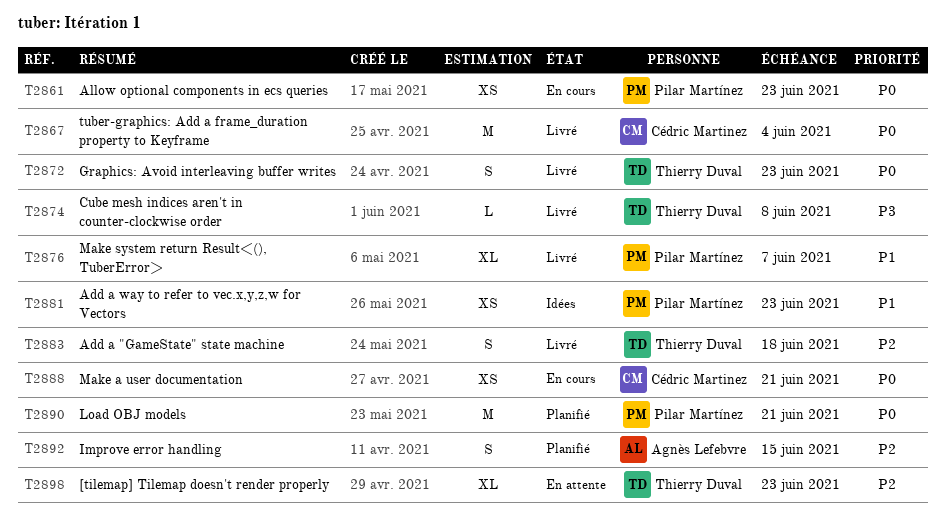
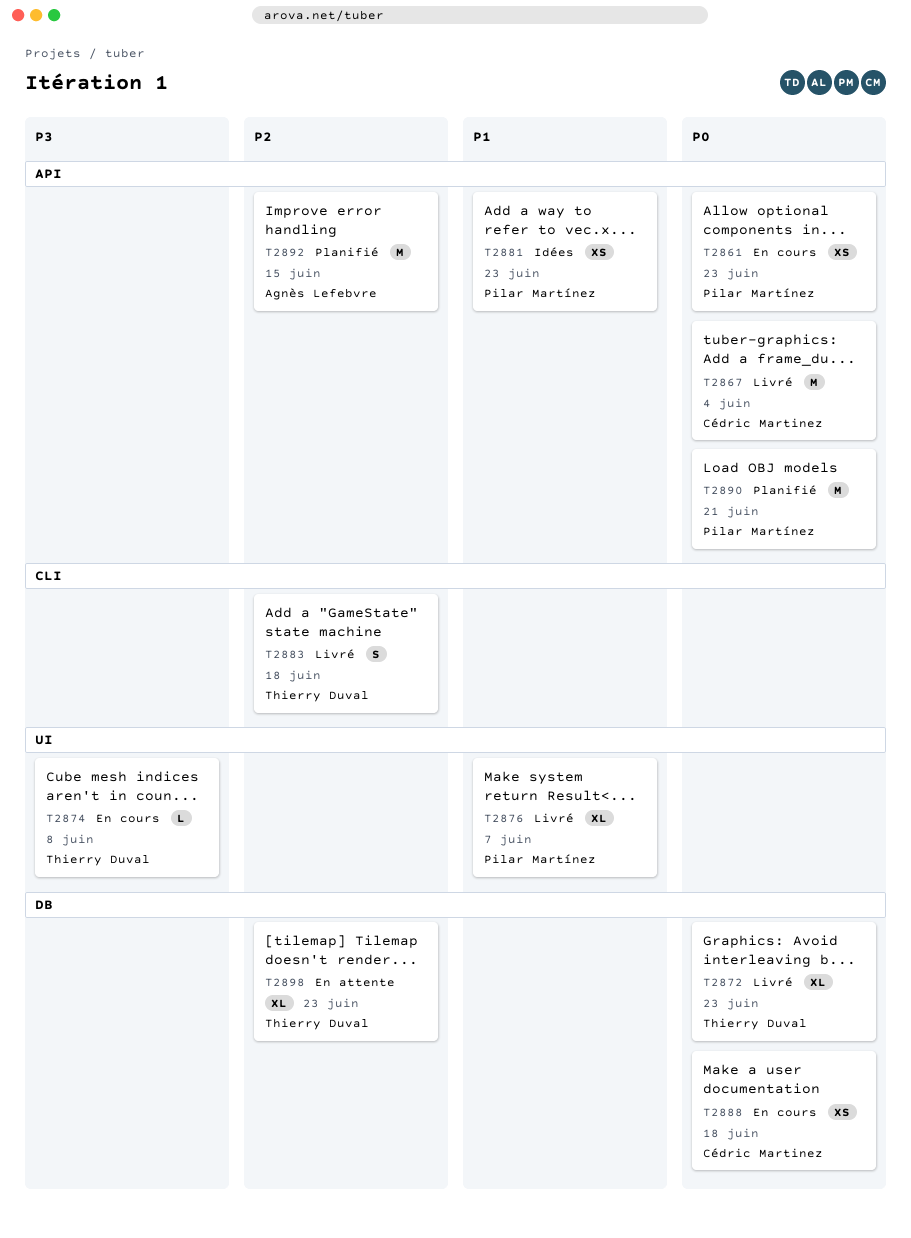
T2872, estimate: S -> XL
T2874, status: Livré -> En cours
T2888, due: Jun 21 -> Jun 18
T2892, estimate: S -> M

